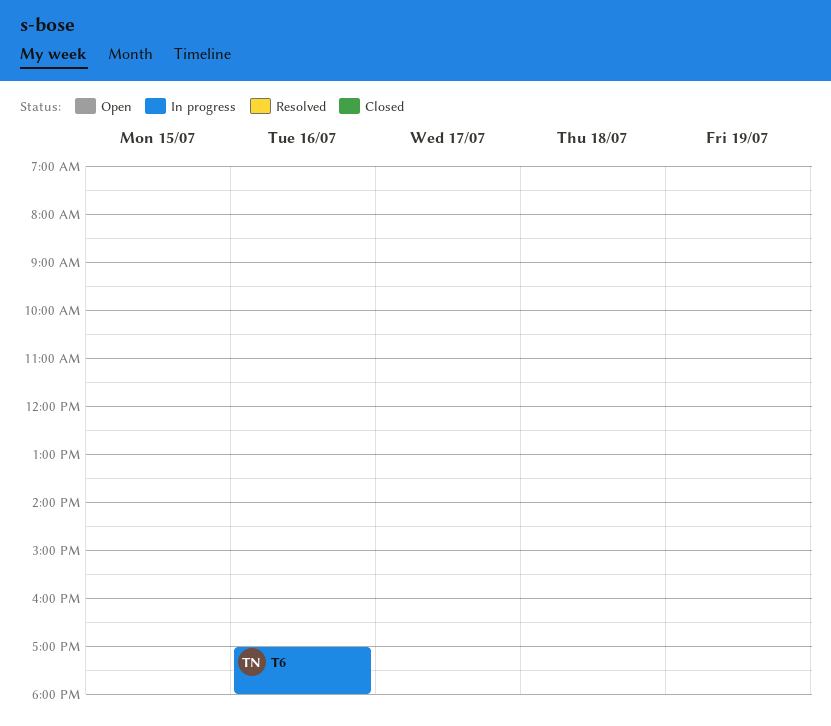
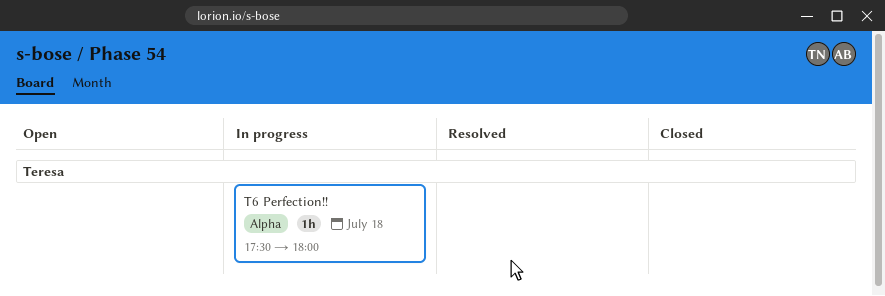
T6, day: Jul 16 -> Jul 18
T6, begins: 17:00 -> 17:30

